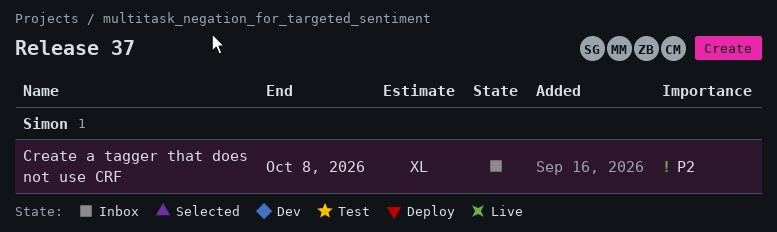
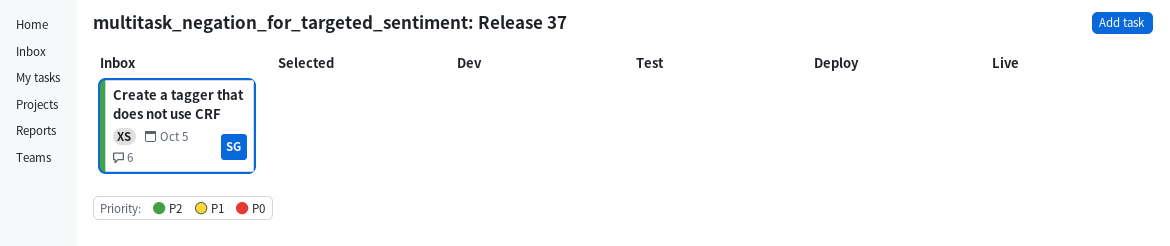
Create a tagger that does not use CRF, estimate: XL -> XS
Create a tagger that does not use CRF, due: Oct 8 -> Oct 5

